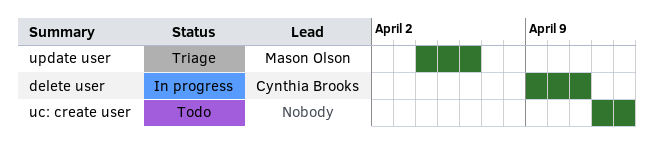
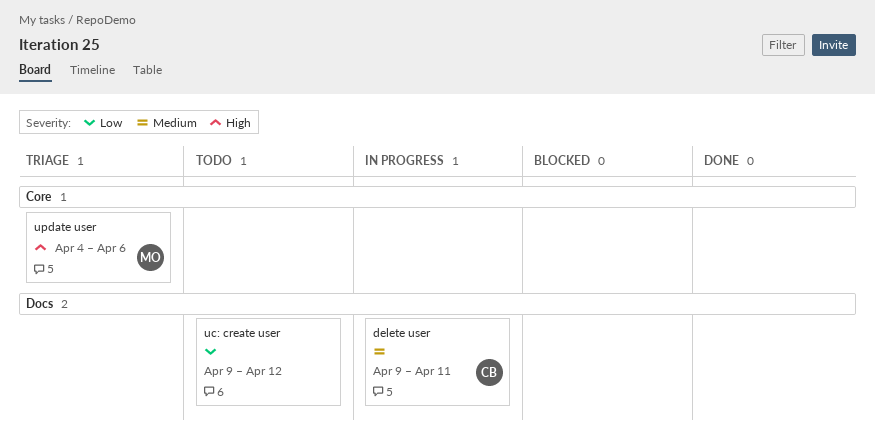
uc: create user, start: Apr 12 -> Apr 9
uc: create user, due: Apr 13 -> Apr 12

